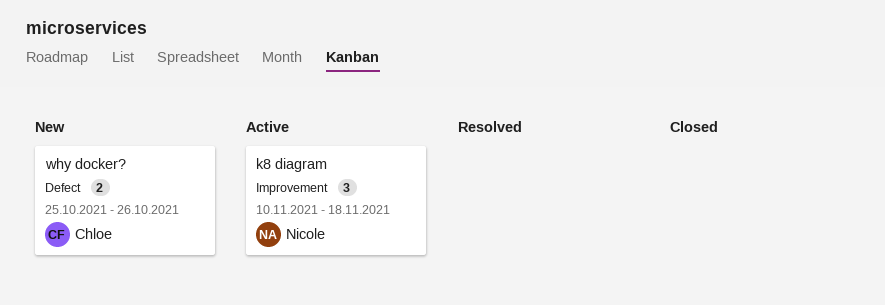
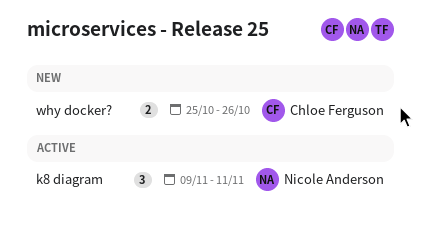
k8 diagram, start: Nov 10 -> Nov 9
k8 diagram, due: Nov 18 -> Nov 11

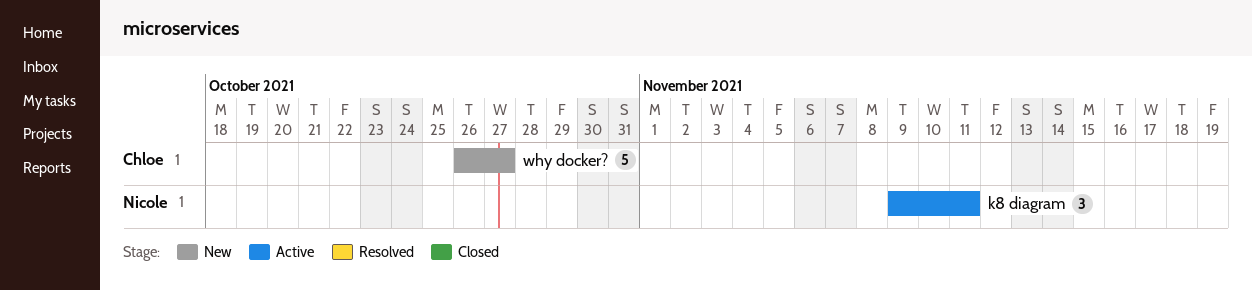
why docker?, estimate: 2 -> 5
why docker?, start: Oct 25 -> Oct 26
why docker?, due: Oct 26 -> Oct 27

